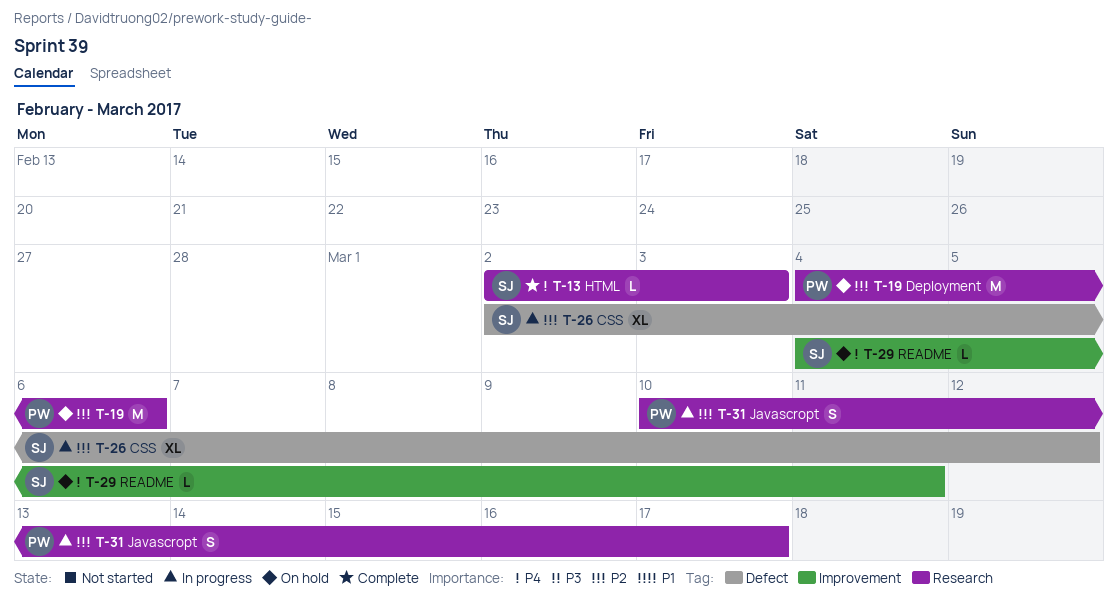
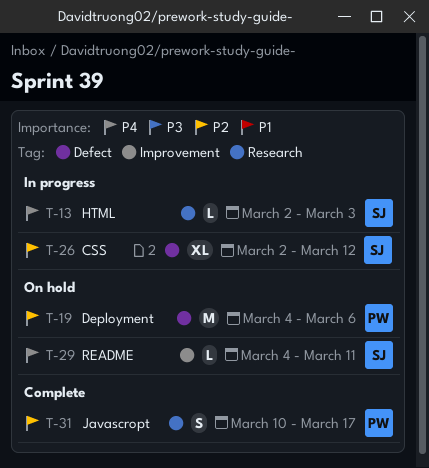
T-13, status: Complete -> In progress
T-19, label: Research -> Defect
T-31, status: In progress -> Complete

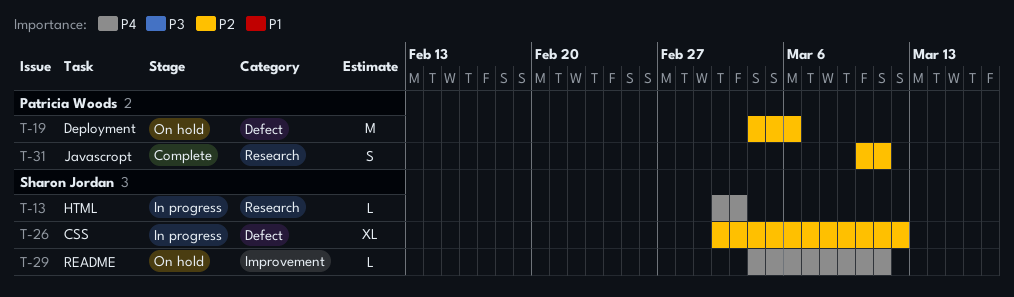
T-31, due: Mar 17 -> Mar 11

